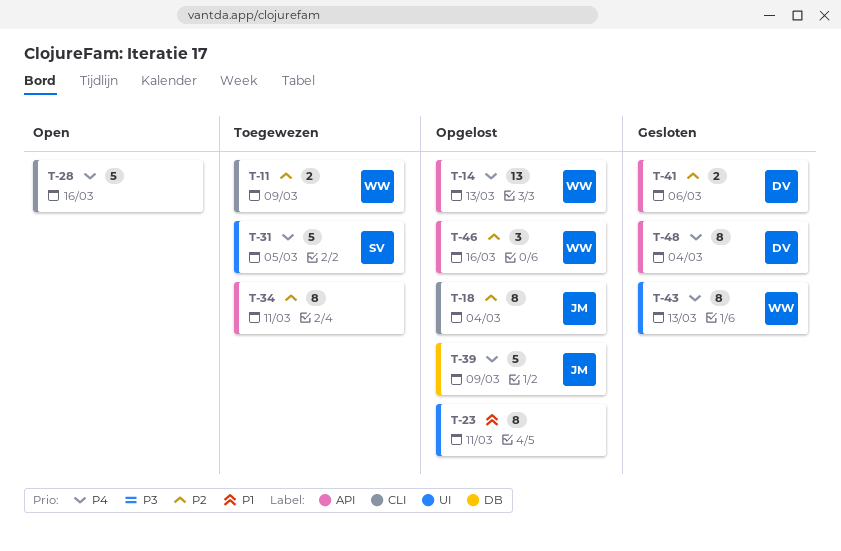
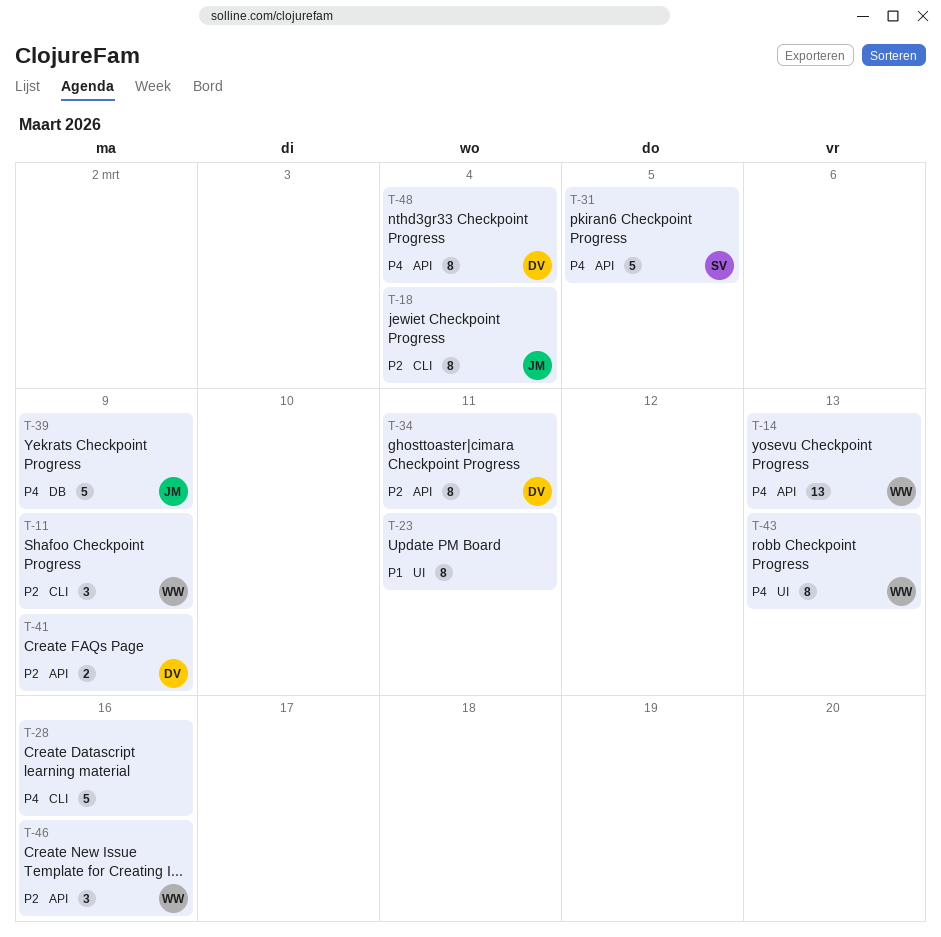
T-11, estimate: 2 -> 3
T-31, label: UI -> API
T-34, owner: none -> DV
T-41, due: Mar 6 -> Mar 9

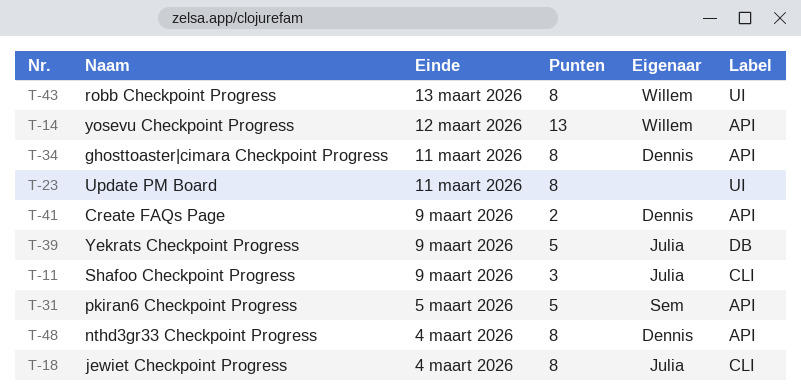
T-11, owner: Willem -> Julia
T-14, due: Mar 13 -> Mar 12
T-28: present -> none
T-46: present -> none

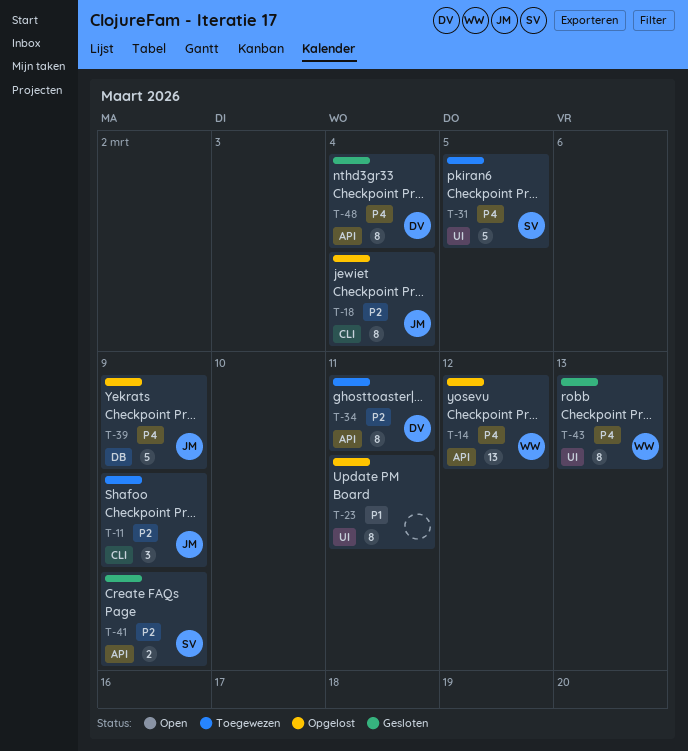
T-31, label: API -> UI
T-41, owner: Dennis -> Sem

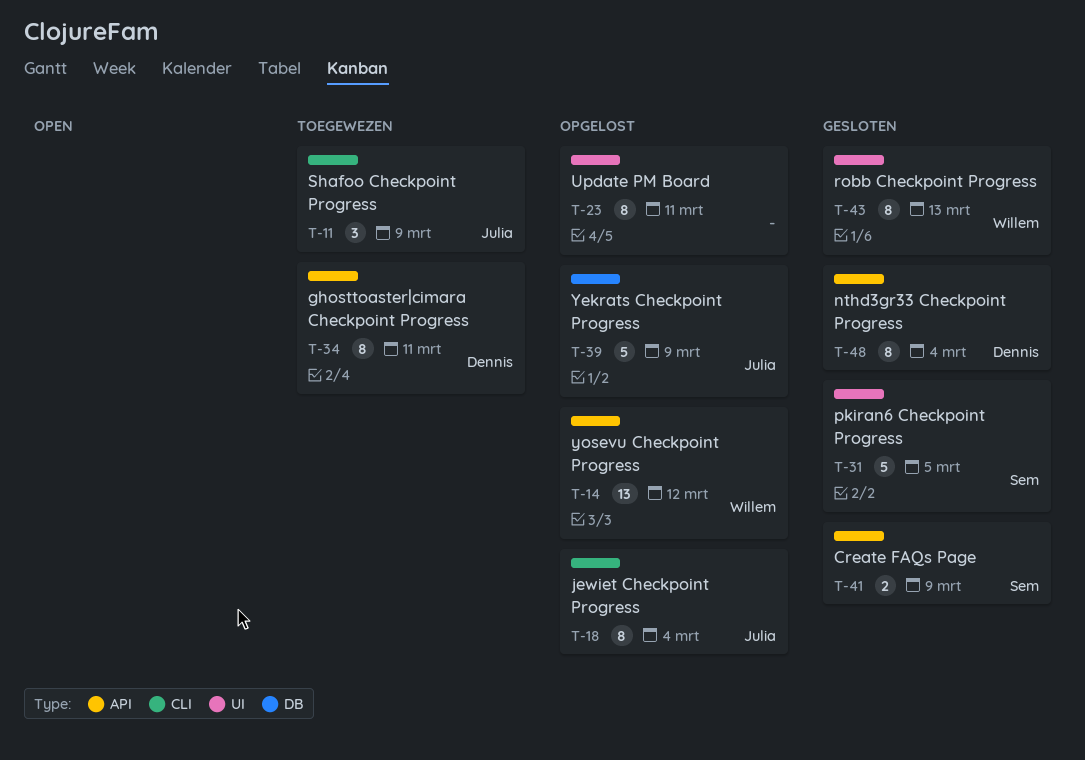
T-31, status: Toegewezen -> Gesloten

